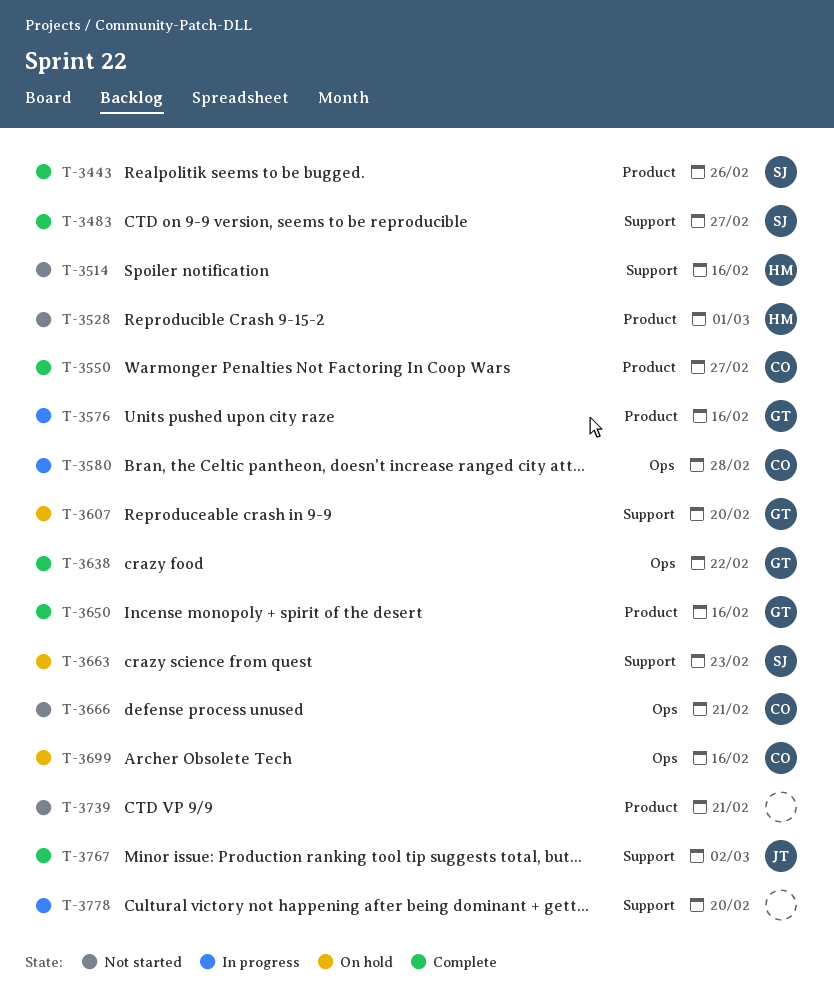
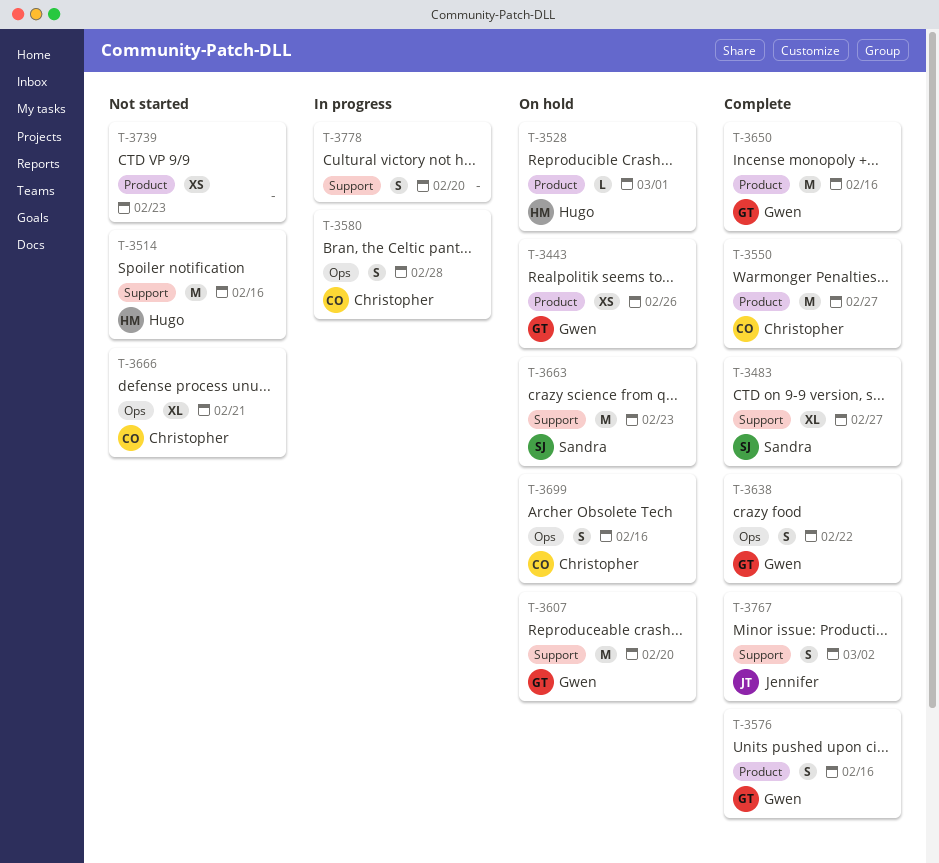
T-3443, status: Complete -> On hold
T-3443, owner: Sandra -> Gwen
T-3528, status: Not started -> On hold
T-3576, status: In progress -> Complete
T-3739, due: Feb 21 -> Feb 23

